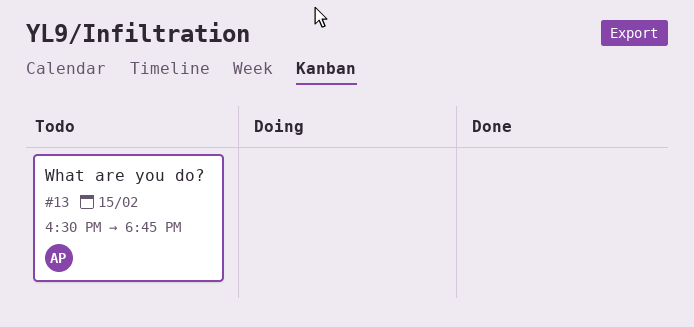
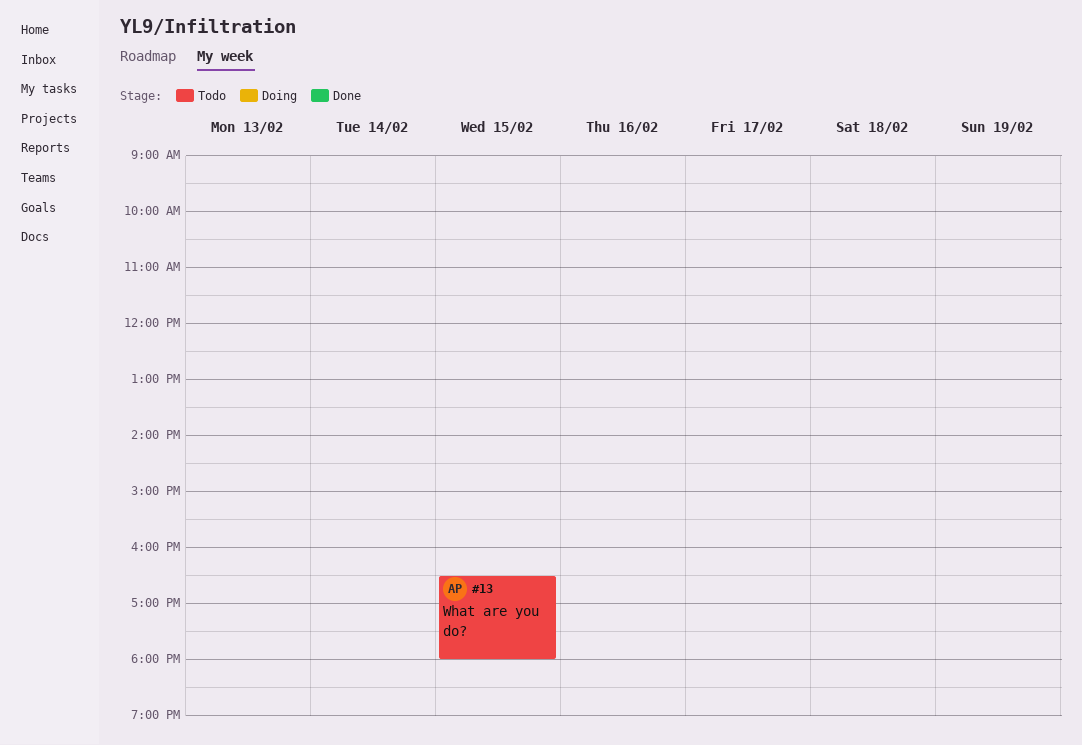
#13, ends: 18:45 -> 18:00

